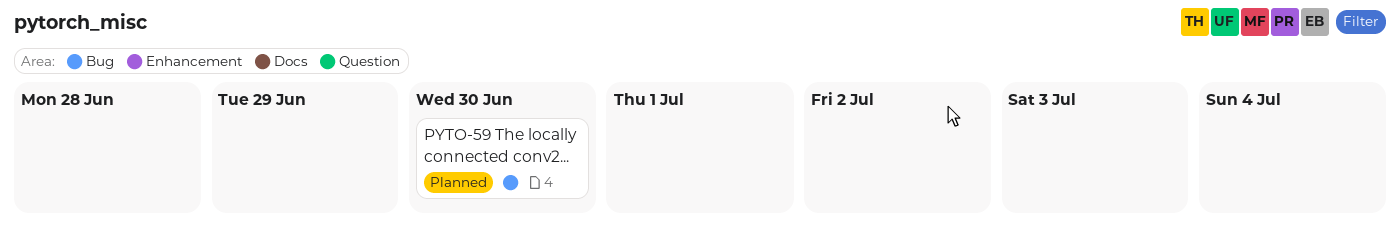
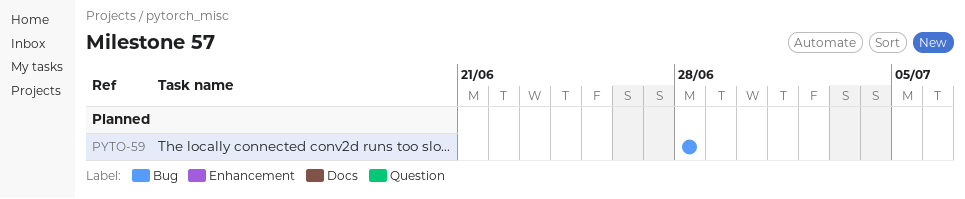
PYTO-59, due: Jun 30 -> Jun 28

